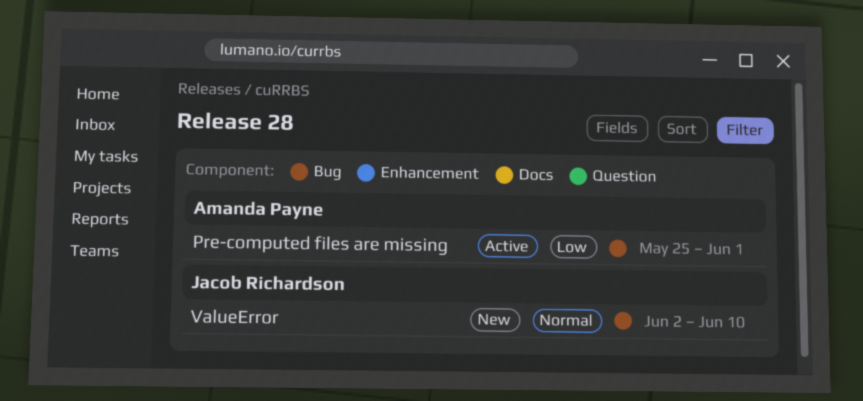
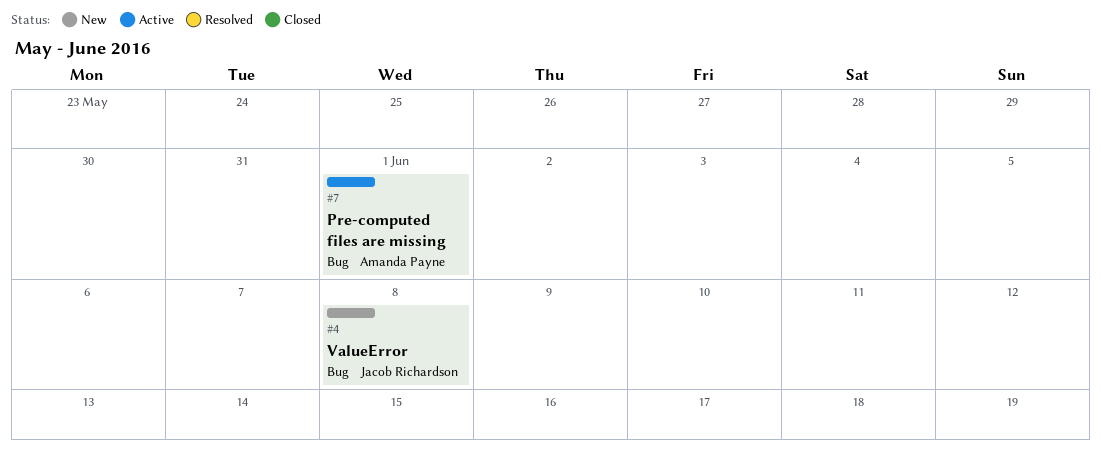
ValueError, due: Jun 10 -> Jun 8

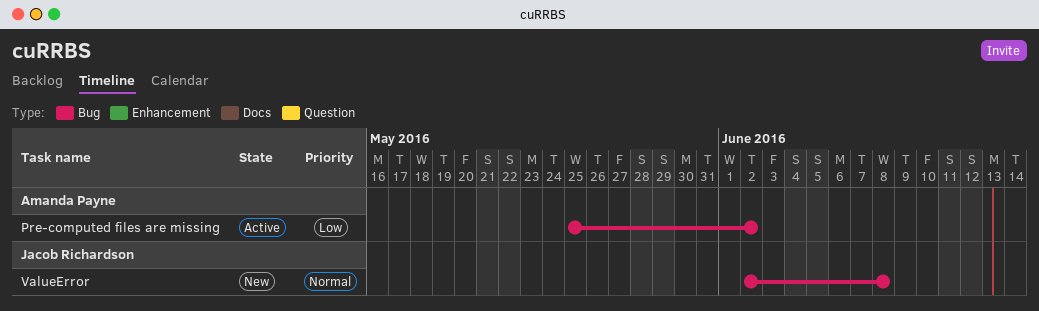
Pre-computed files are missing, due: Jun 1 -> Jun 2

